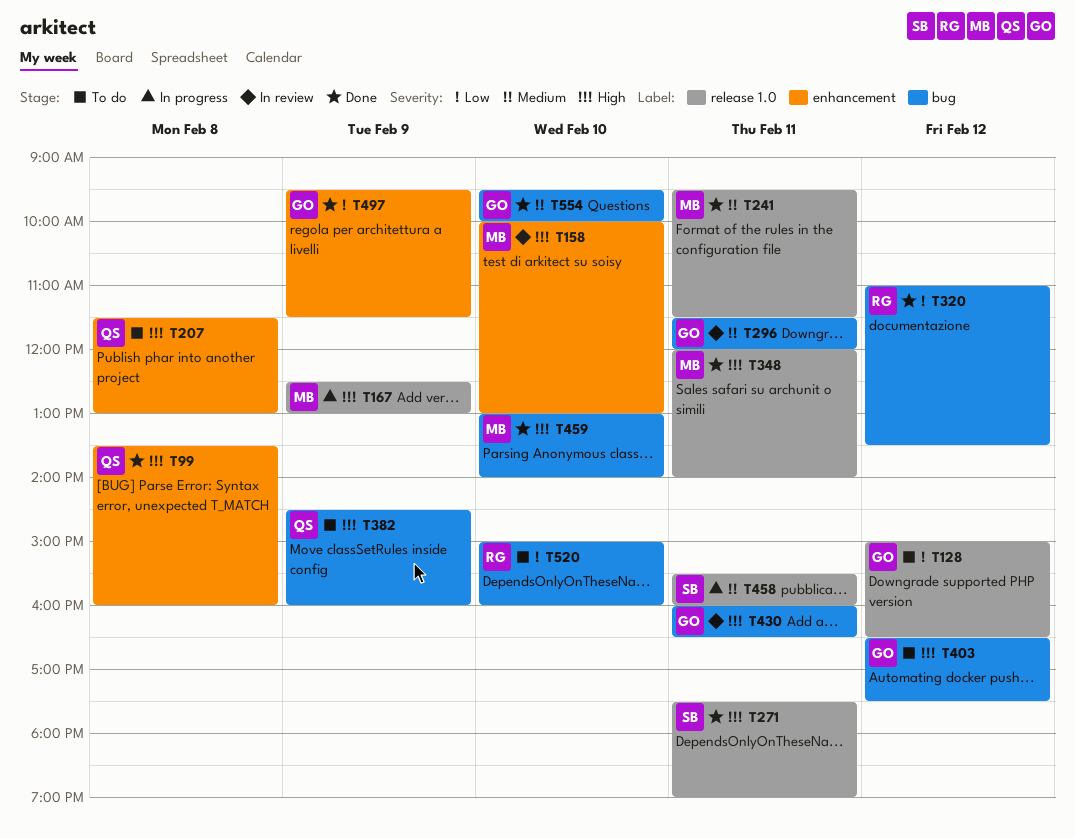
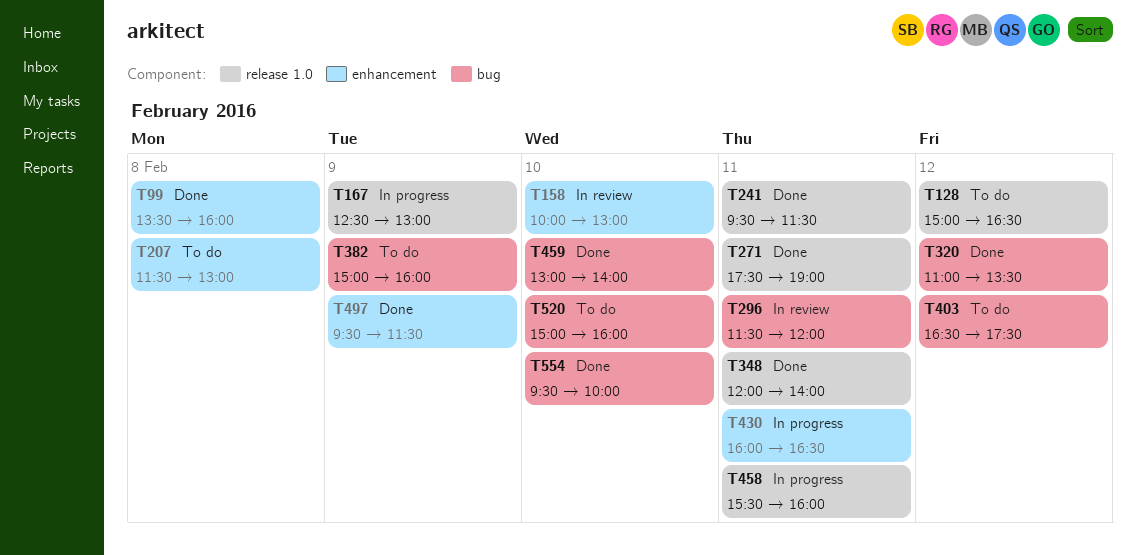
T382, begins: 14:30 -> 15:00
T430, status: In review -> In progress
T430, label: bug -> enhancement

